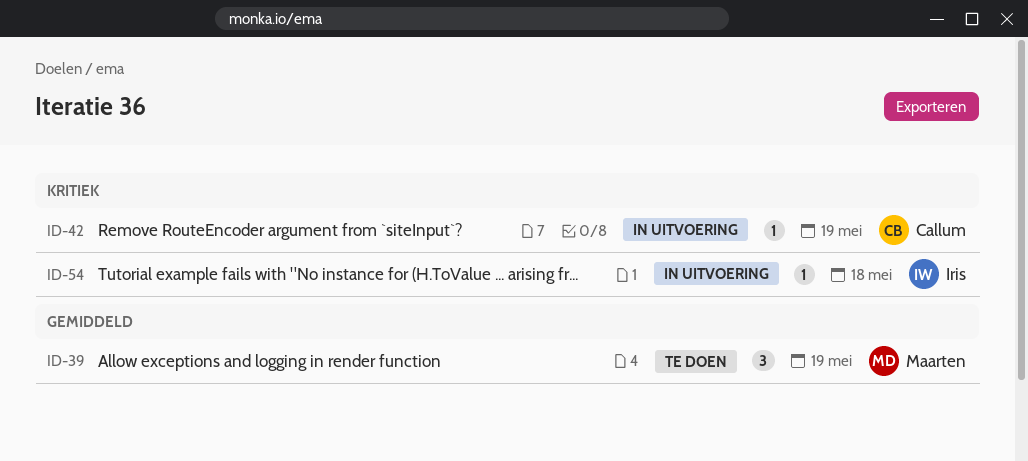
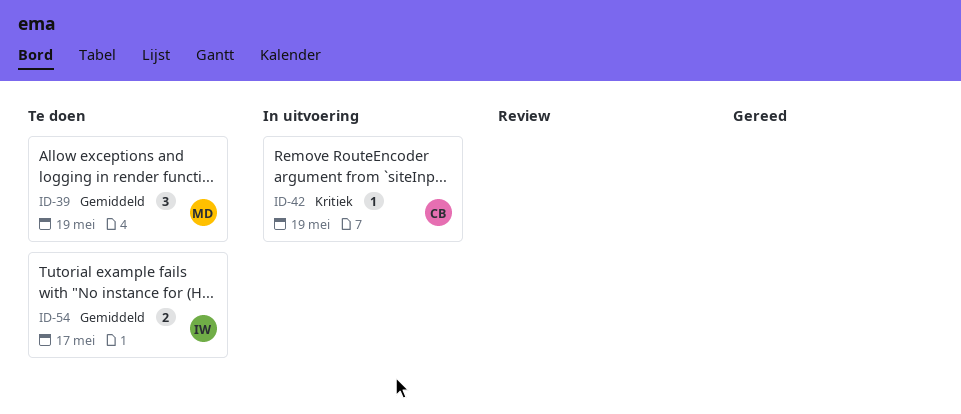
ID-54, status: In uitvoering -> Te doen
ID-54, priority: Kritiek -> Gemiddeld
ID-54, estimate: 1 -> 2
ID-54, due: May 18 -> May 17

